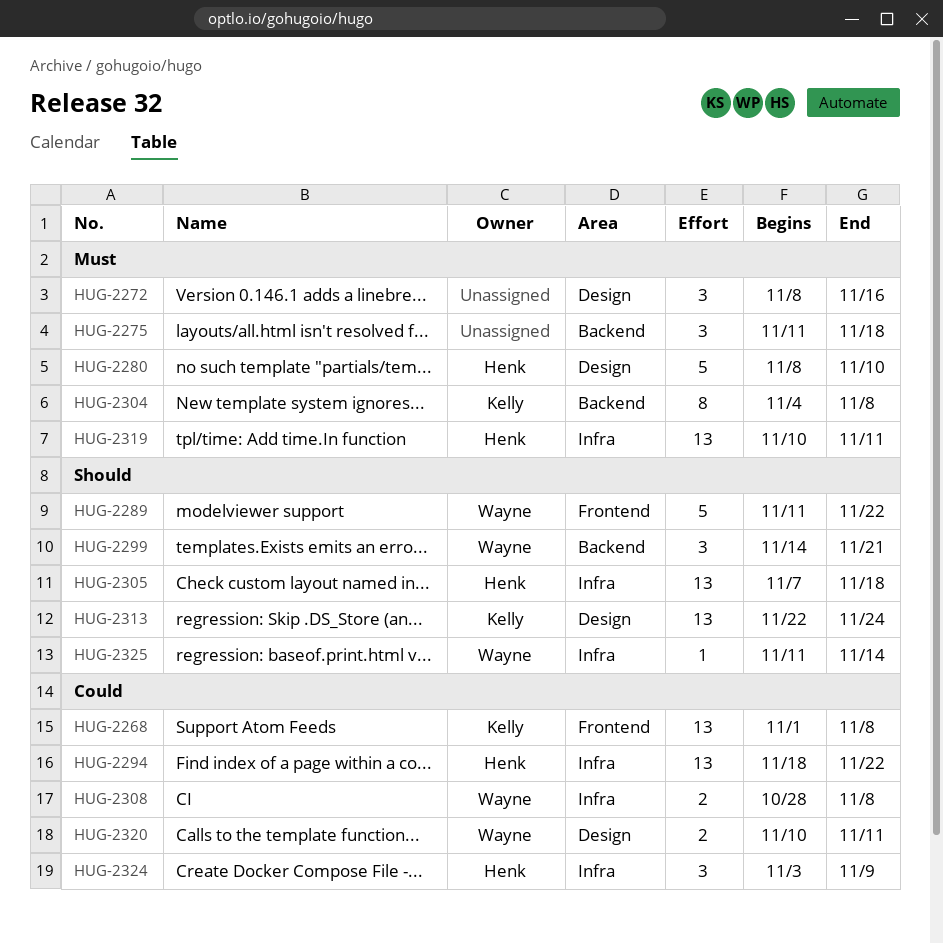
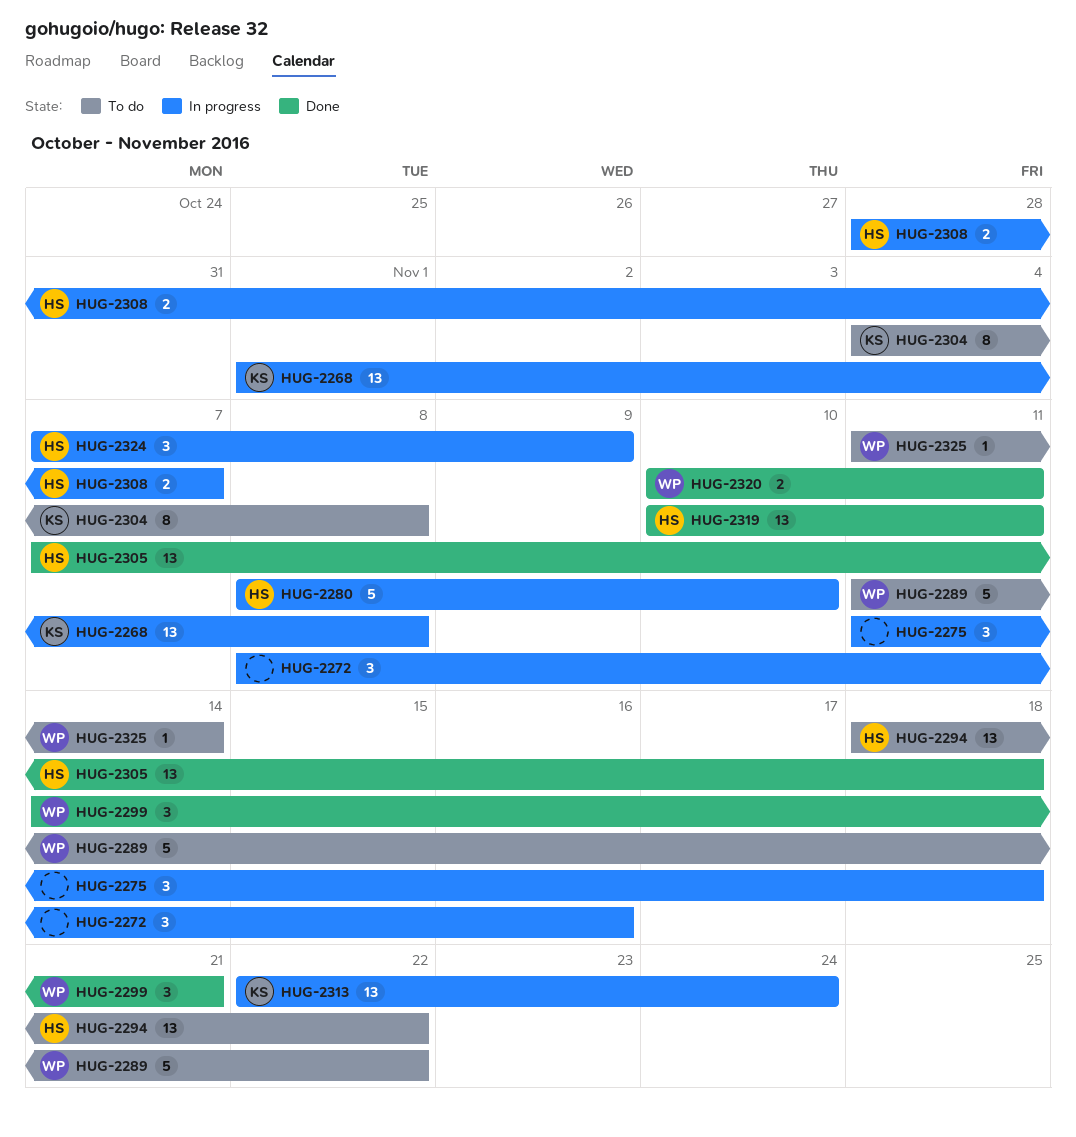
HUG-2308, owner: Wayne -> Henk
HUG-2308, due: Nov 8 -> Nov 7
HUG-2324, start: Nov 3 -> Nov 7

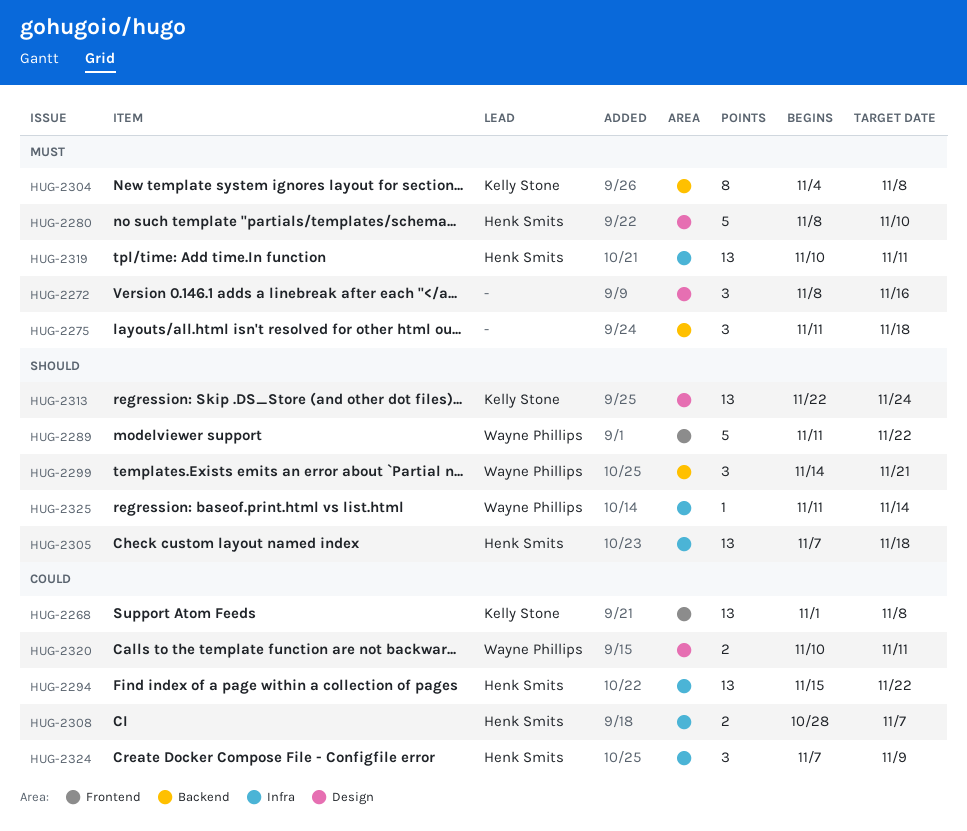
HUG-2294, start: Nov 18 -> Nov 15

